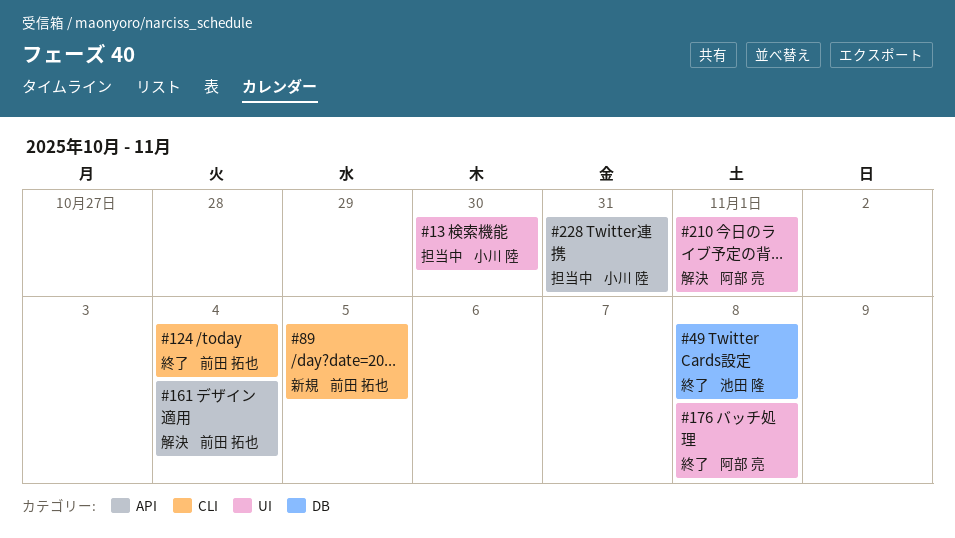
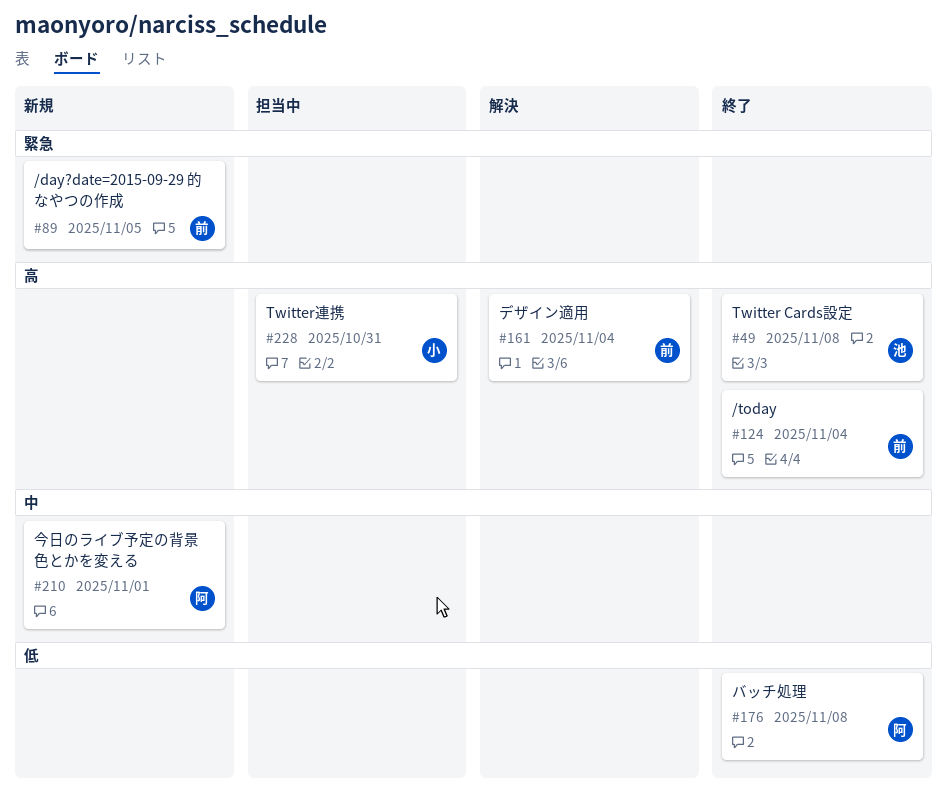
#13: present -> none
#210, status: 解決 -> 新規

